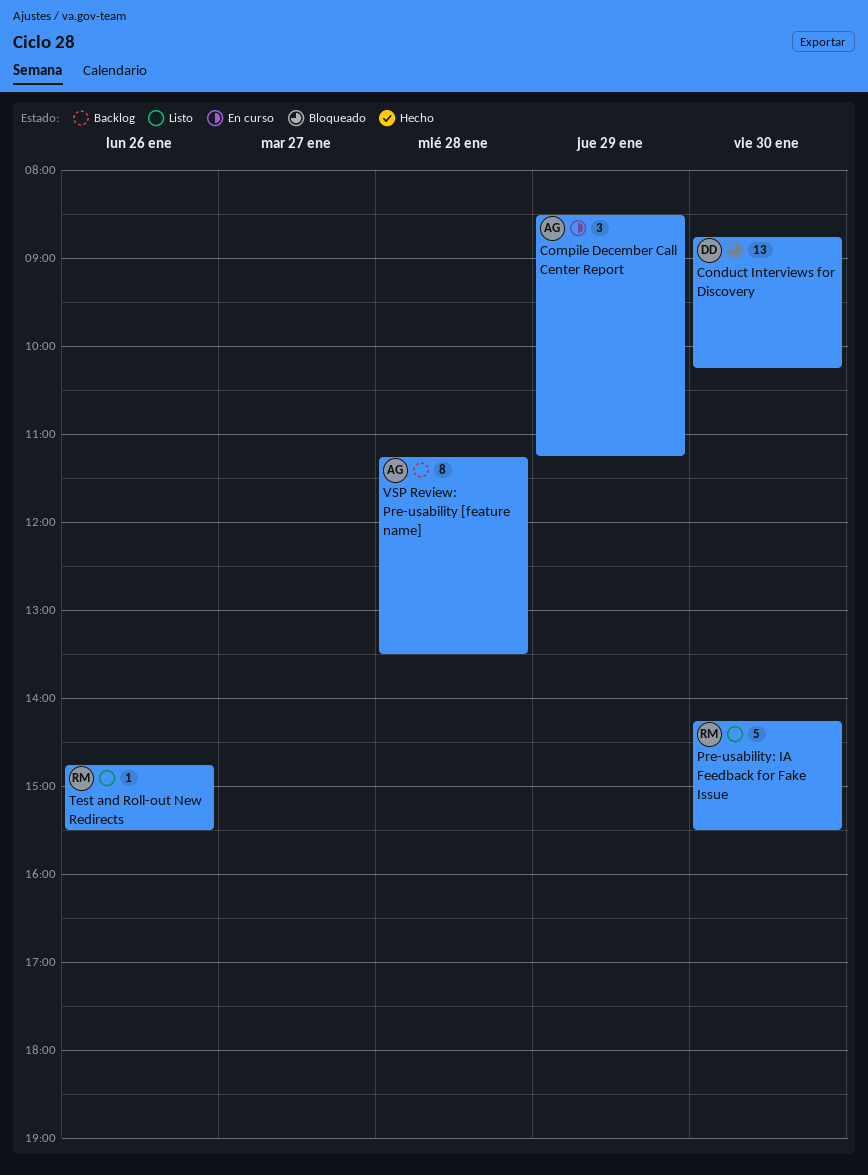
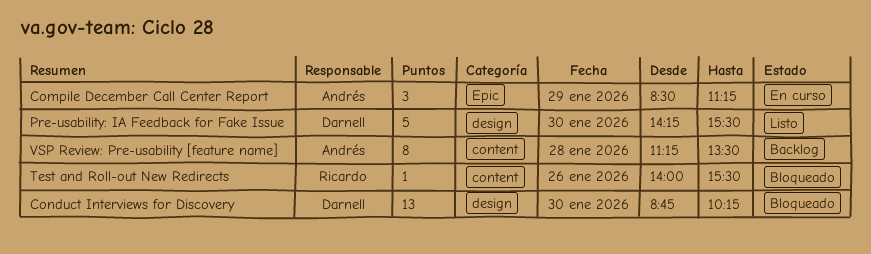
Pre-usability: IA Feedback for Fake Issue, owner: Ricardo -> Darnell
Test and Roll-out New Redirects, status: Listo -> Bloqueado
Test and Roll-out New Redirects, begins: 14:45 -> 14:00

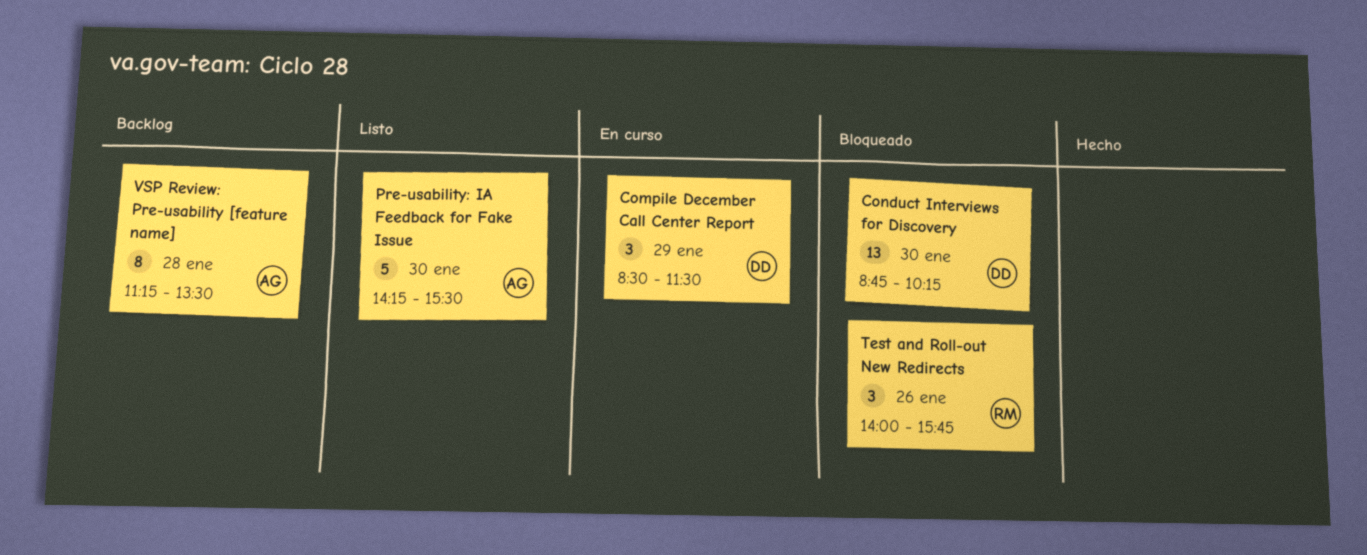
Compile December Call Center Report, owner: Andrés -> Darnell
Compile December Call Center Report, ends: 11:15 -> 11:30
Pre-usability: IA Feedback for Fake Issue, owner: Darnell -> Andrés
Test and Roll-out New Redirects, estimate: 1 -> 3
Test and Roll-out New Redirects, ends: 15:30 -> 15:45

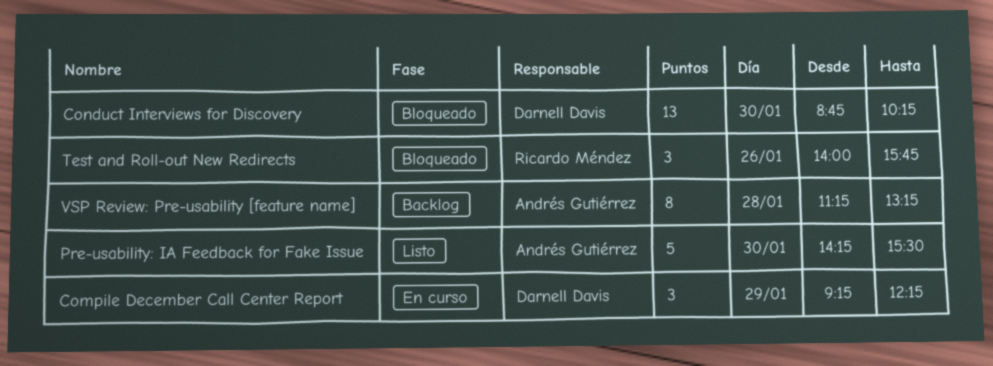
Compile December Call Center Report, begins: 08:30 -> 09:15
Compile December Call Center Report, ends: 11:30 -> 12:15
VSP Review: Pre-usability [feature name], ends: 13:30 -> 13:15

